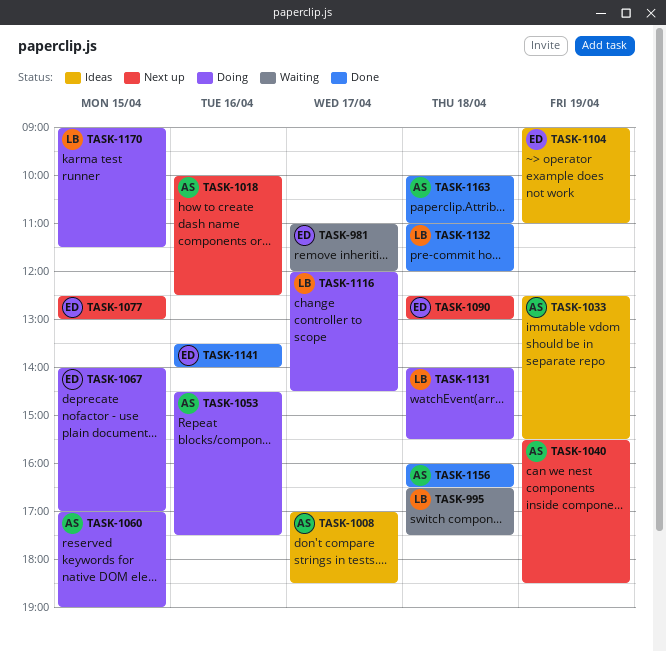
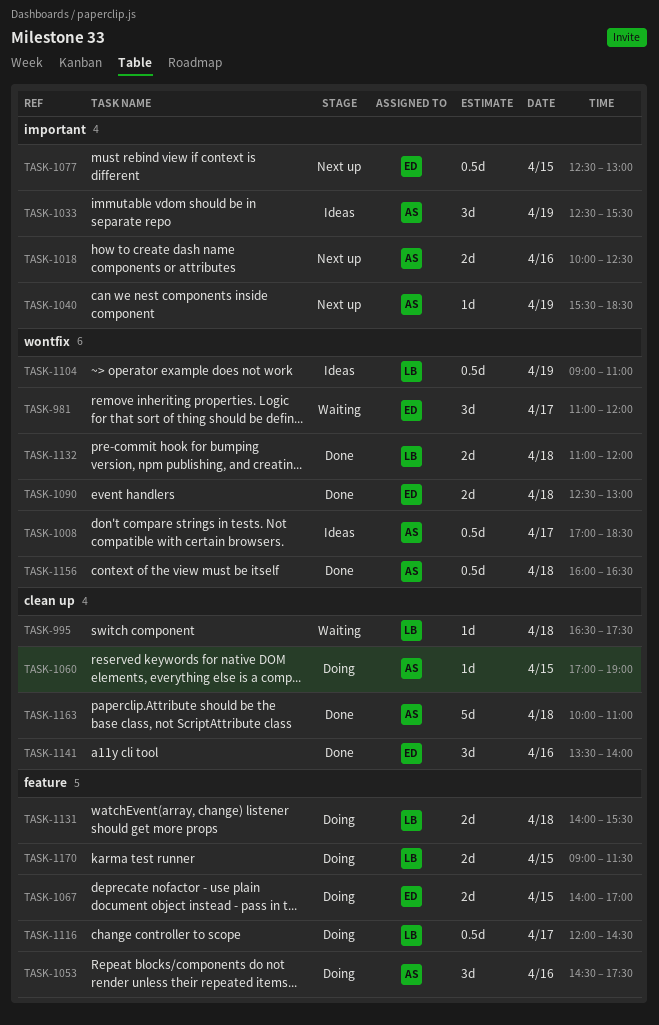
TASK-1090, status: Next up -> Done
TASK-1104, owner: ED -> LB

